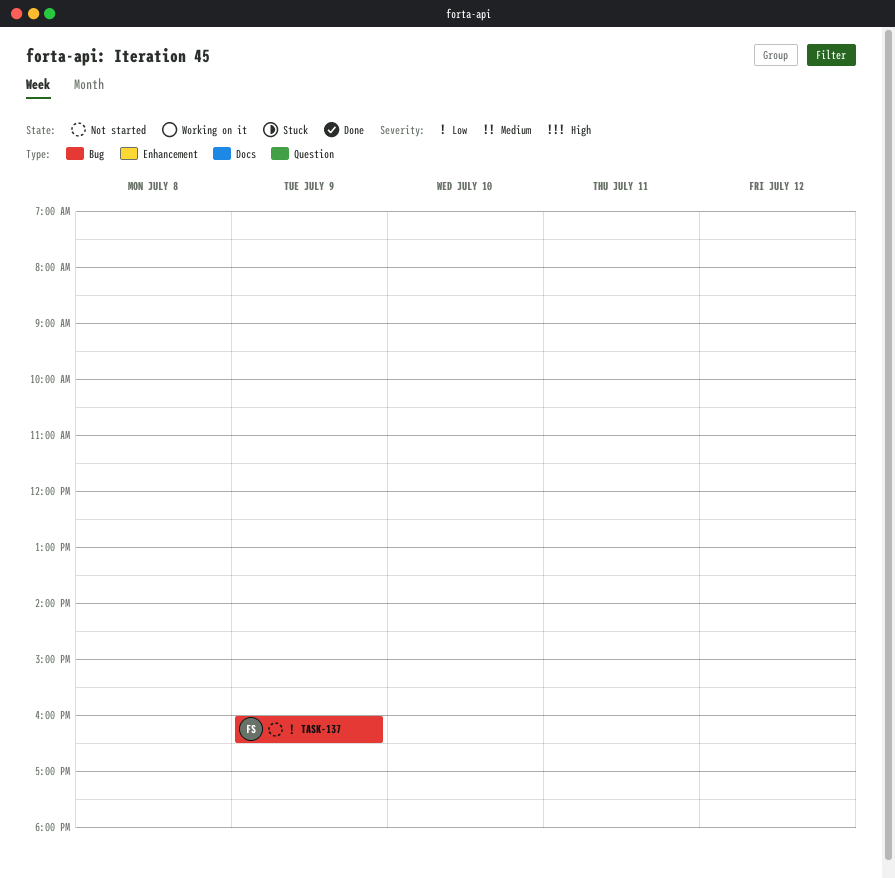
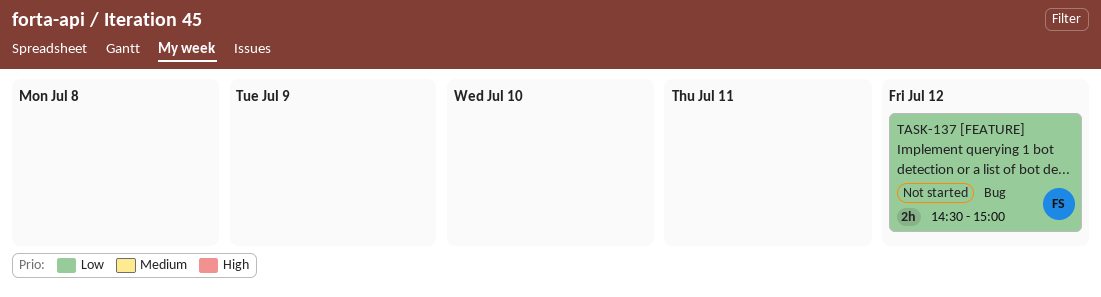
TASK-137, day: Jul 9 -> Jul 12
TASK-137, begins: 16:00 -> 14:30
TASK-137, ends: 16:30 -> 15:00

